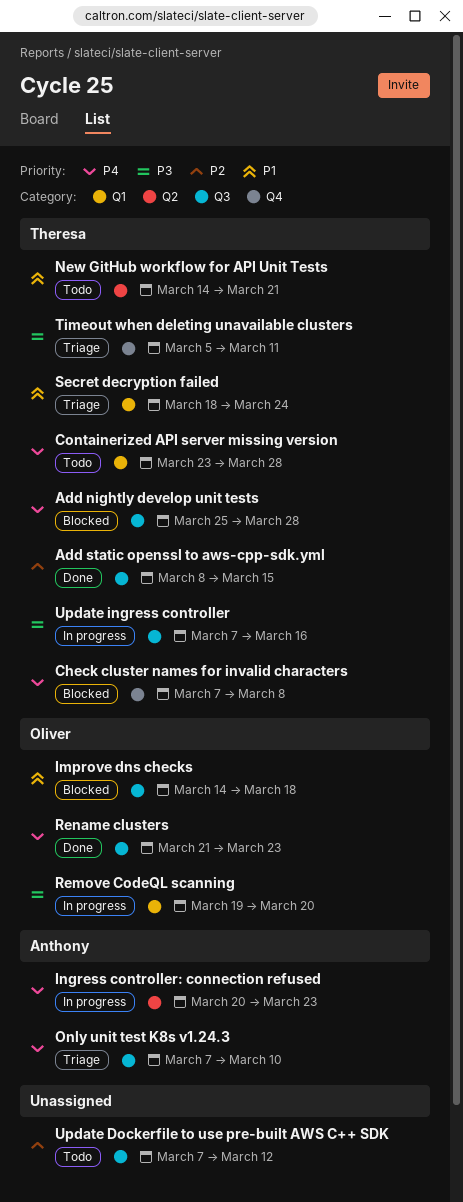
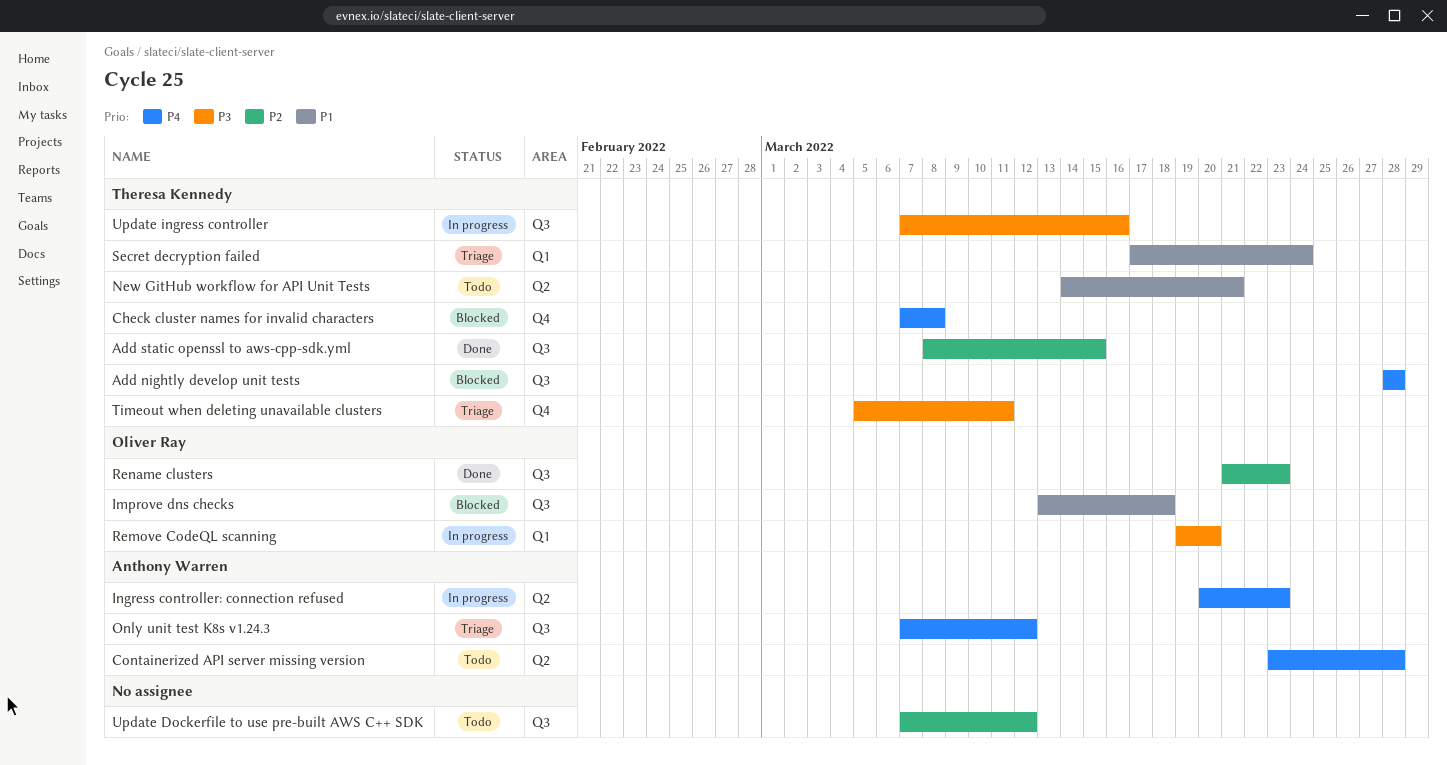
Add nightly develop unit tests, start: Mar 25 -> Mar 28
Containerized API server missing version, owner: Theresa Kennedy -> Anthony Warren
Containerized API server missing version, label: Q1 -> Q2
Improve dns checks, start: Mar 14 -> Mar 13
Only unit test K8s v1.24.3, due: Mar 10 -> Mar 12
Rename clusters, priority: P4 -> P2
Secret decryption failed, start: Mar 18 -> Mar 17

